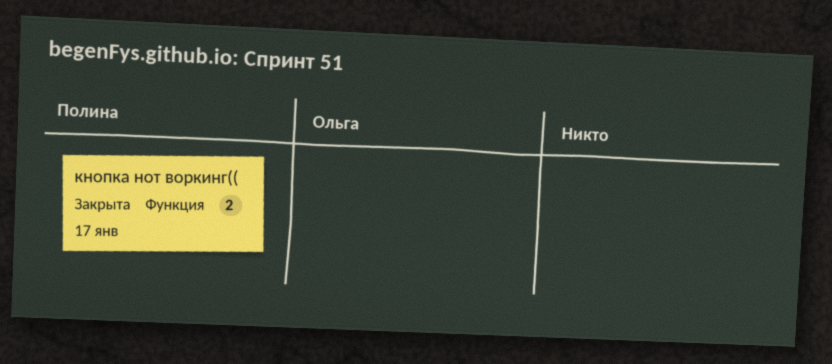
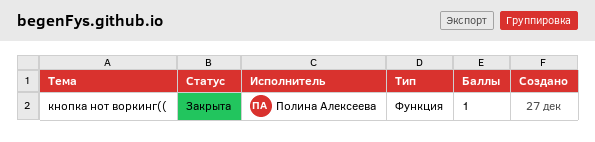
кнопка нот воркинг((, estimate: 2 -> 1

